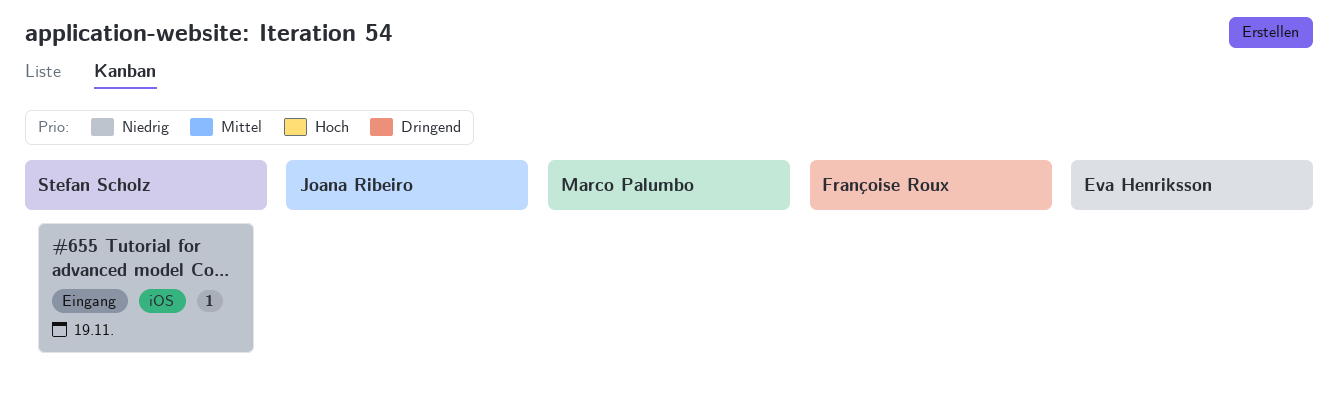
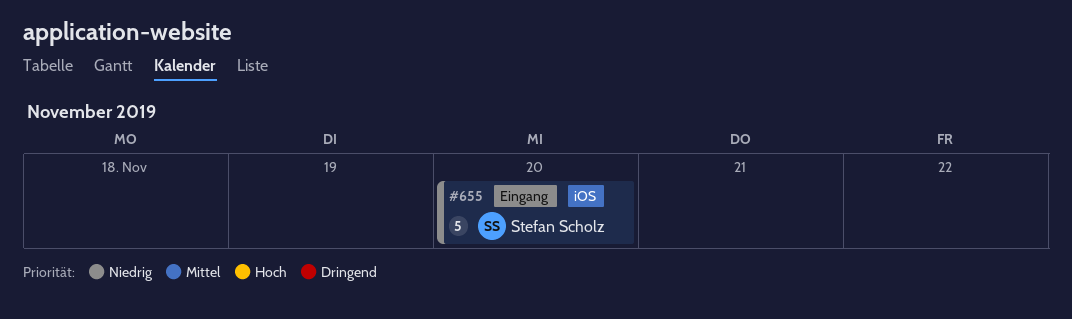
#655, estimate: 1 -> 5
#655, due: Nov 19 -> Nov 20

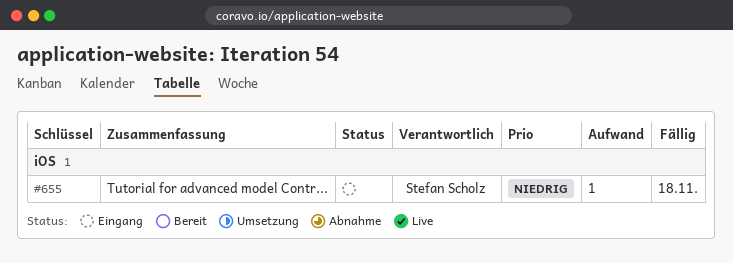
#655, estimate: 5 -> 1
#655, due: Nov 20 -> Nov 18

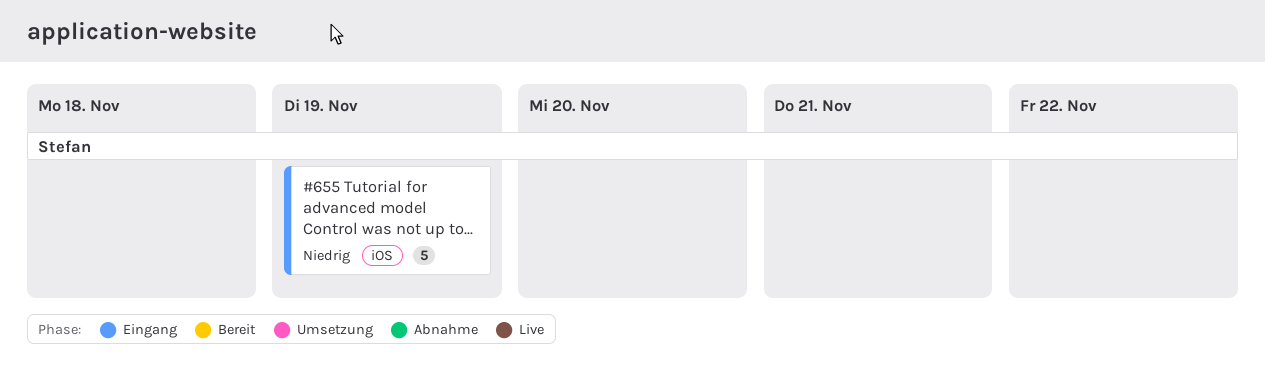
#655, estimate: 1 -> 5
#655, due: Nov 18 -> Nov 19

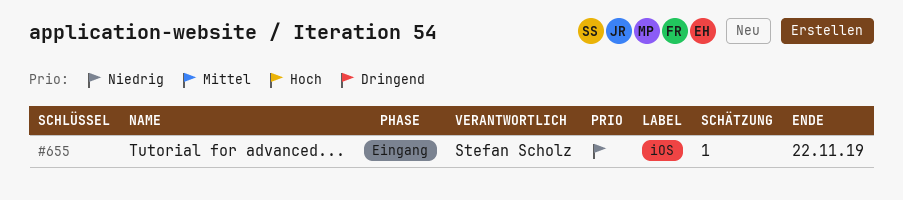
#655, estimate: 5 -> 1
#655, due: Nov 19 -> Nov 22

